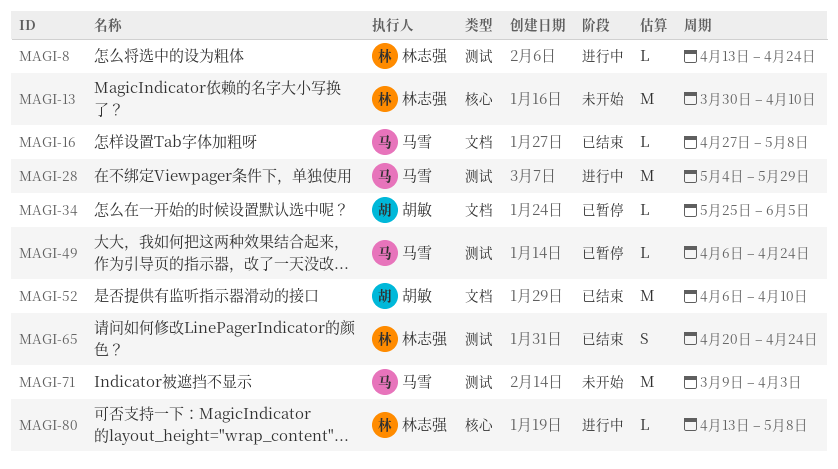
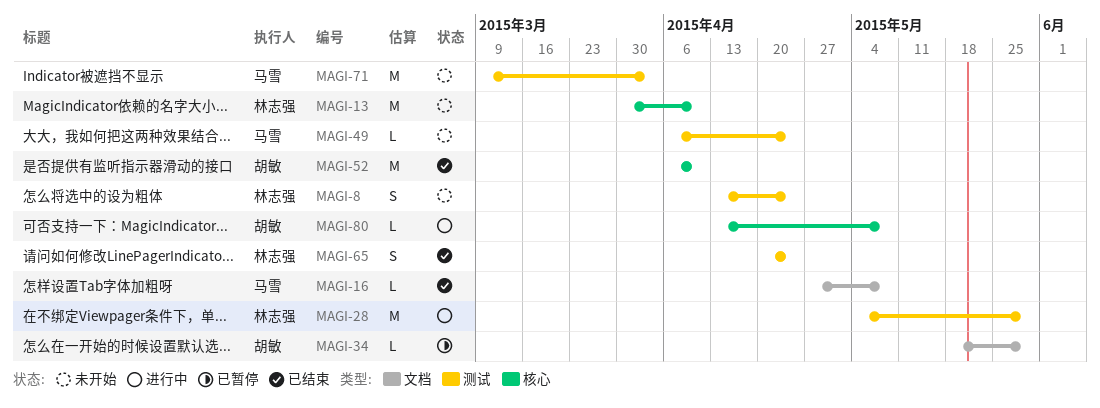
MAGI-8, status: 进行中 -> 未开始
MAGI-8, estimate: L -> S
MAGI-28, owner: 马雪 -> 林志强
MAGI-34, start: May 25 -> May 18
MAGI-34, due: Jun 5 -> May 29
MAGI-49, status: 已暂停 -> 未开始
MAGI-52, label: 文档 -> 核心
MAGI-80, owner: 林志强 -> 胡敏

